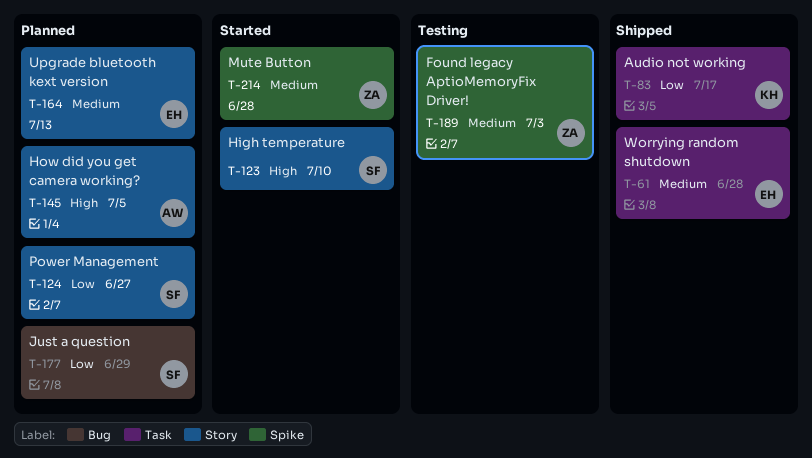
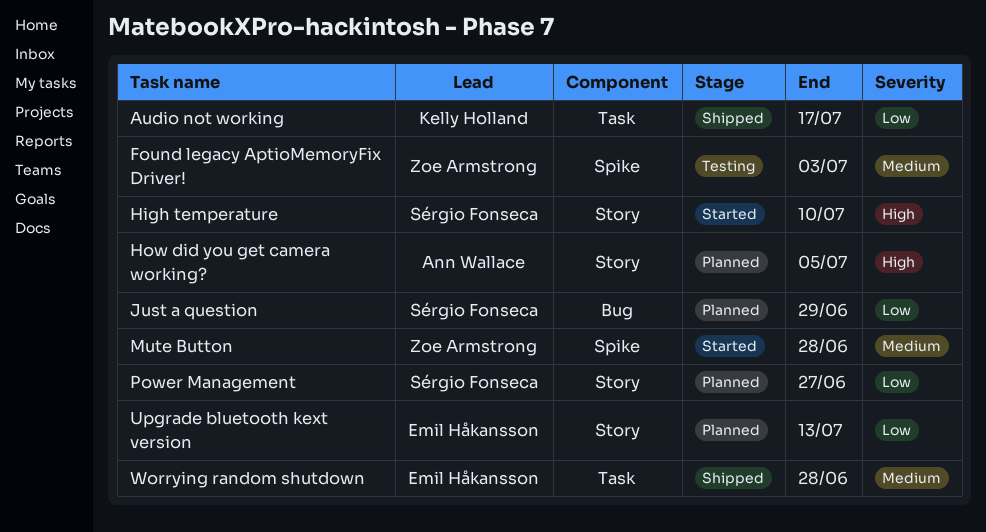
Upgrade bluetooth kext version, priority: Medium -> Low

